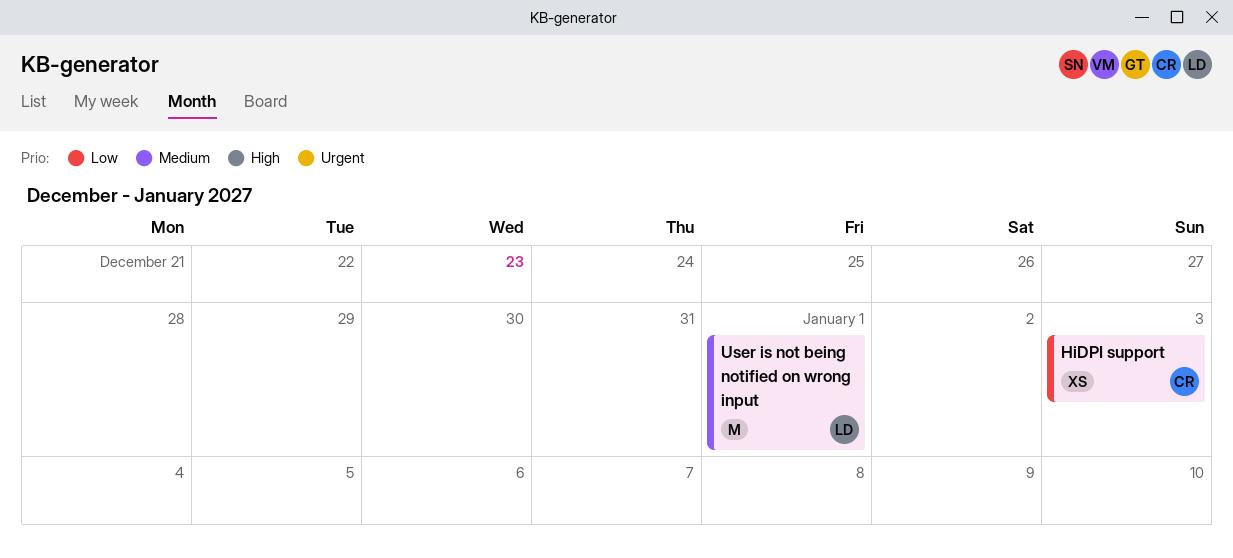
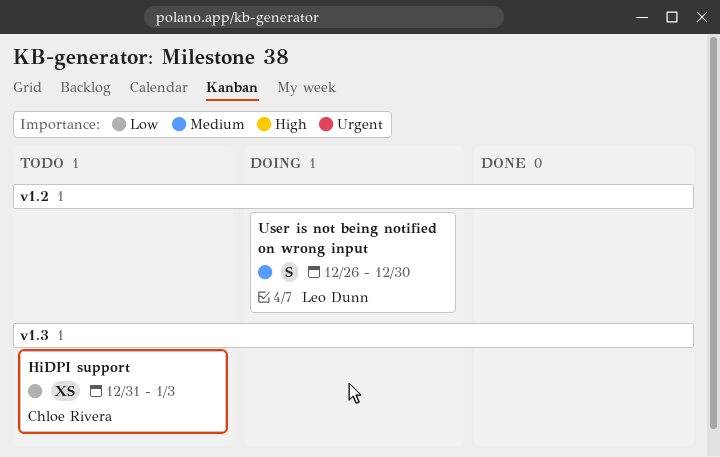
User is not being notified on wrong input, estimate: M -> S
User is not being notified on wrong input, due: Jan 1 -> Dec 30

